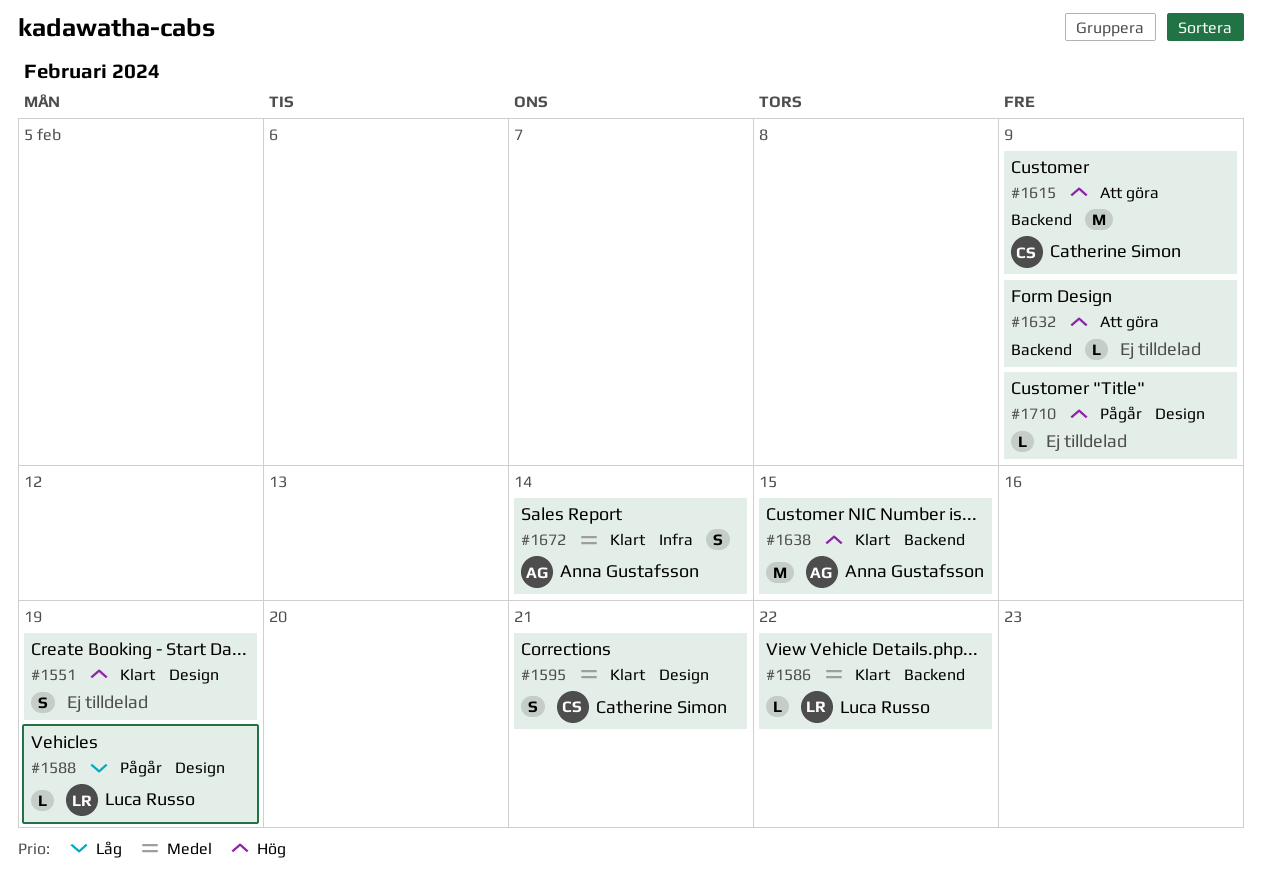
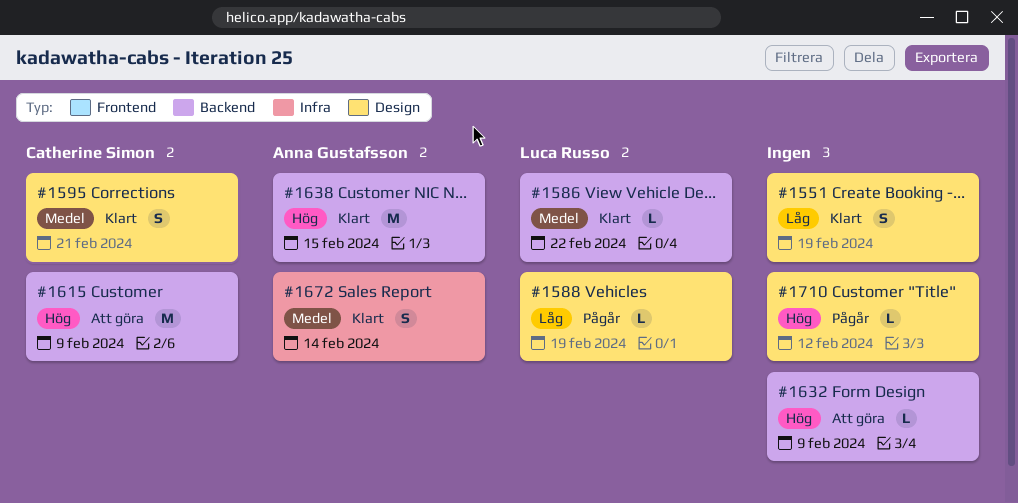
#1551, priority: Hög -> Låg
#1710, due: Feb 9 -> Feb 12

